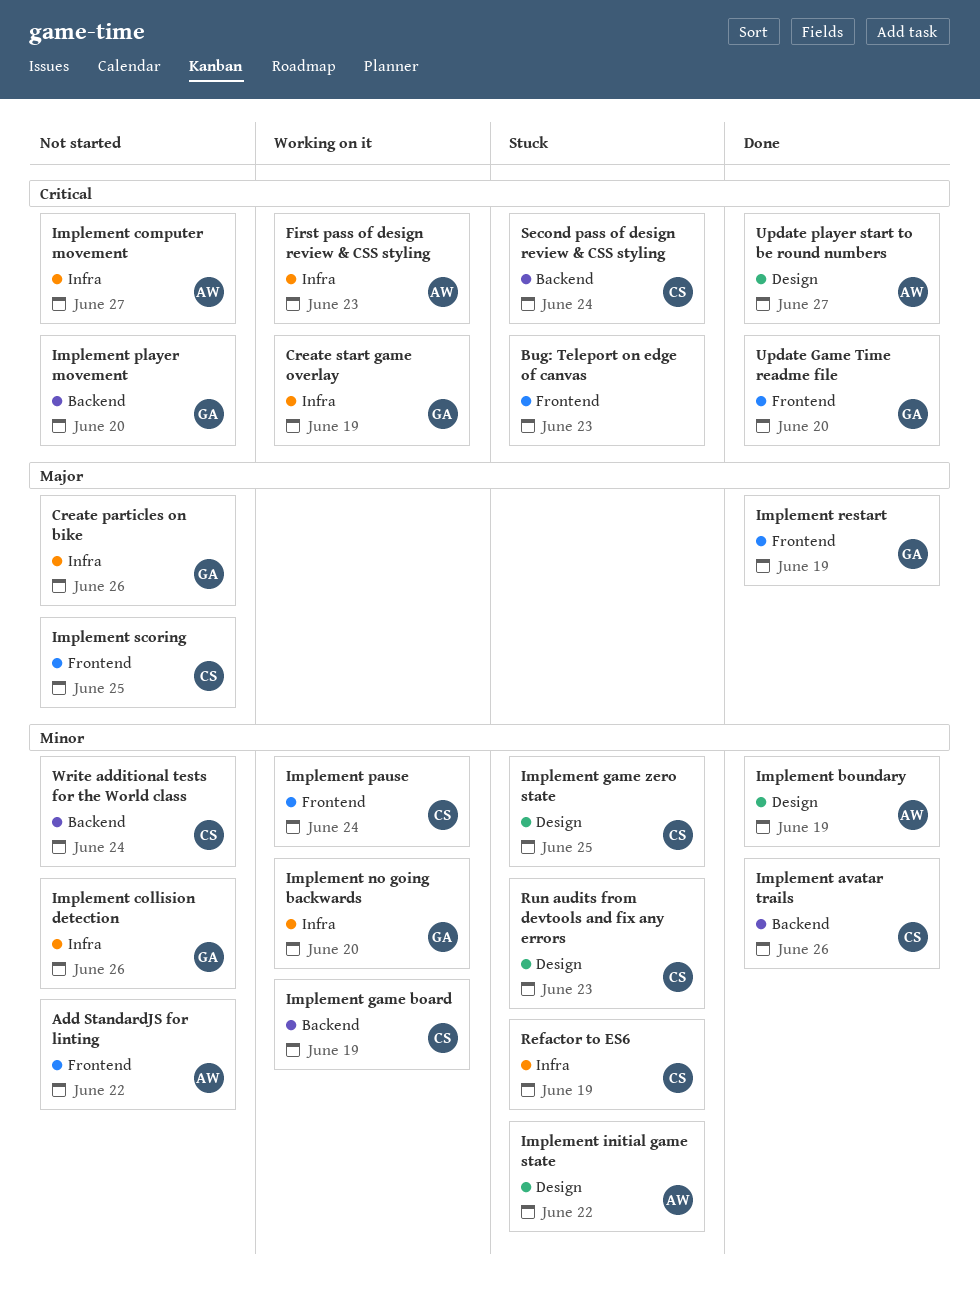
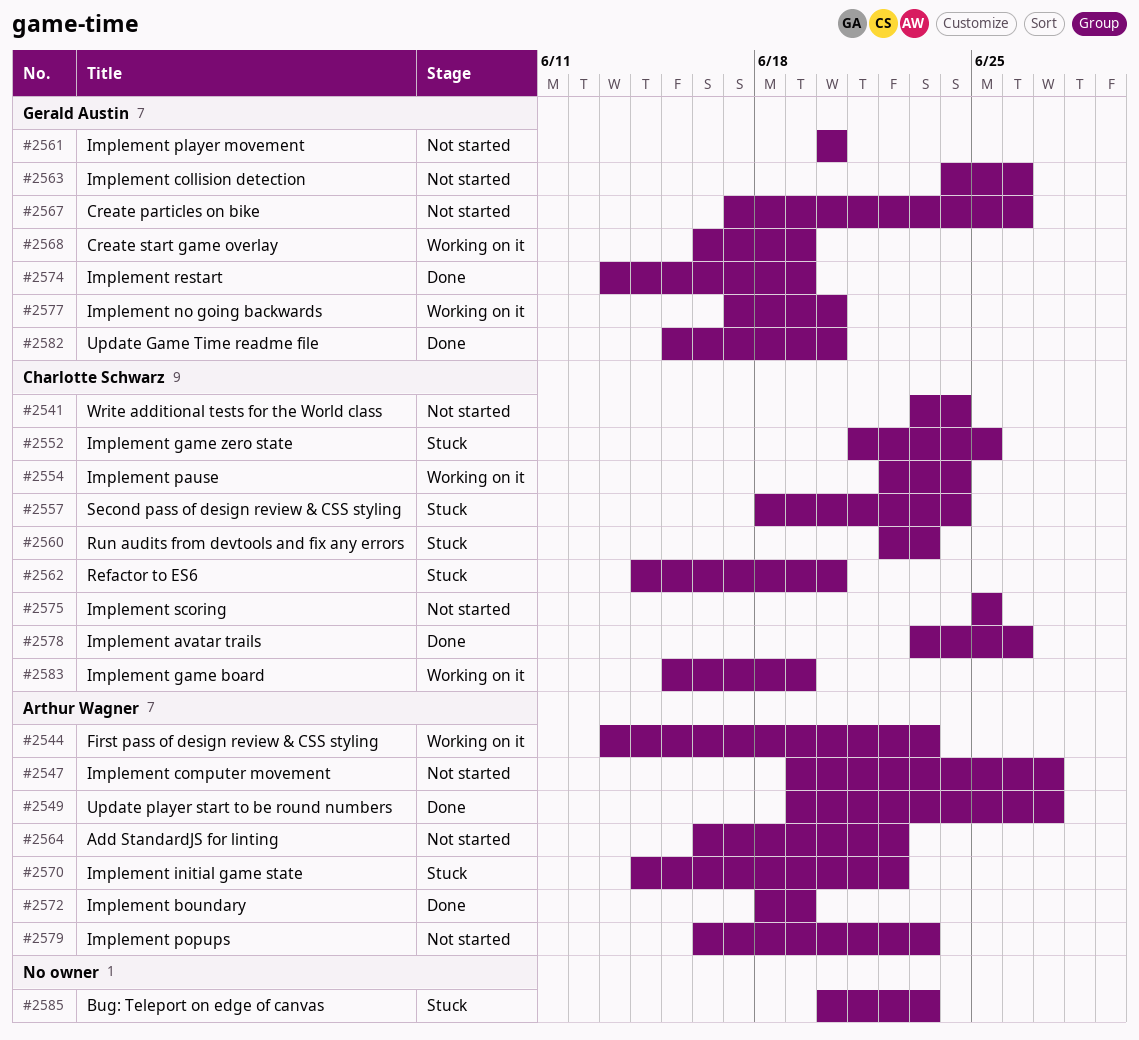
Implement popups: none -> present
Refactor to ES6, due: Jun 19 -> Jun 20

